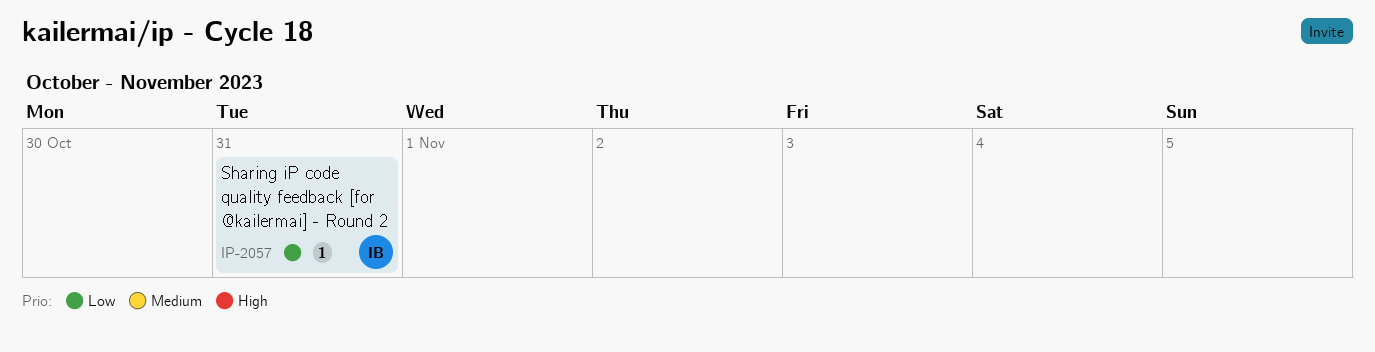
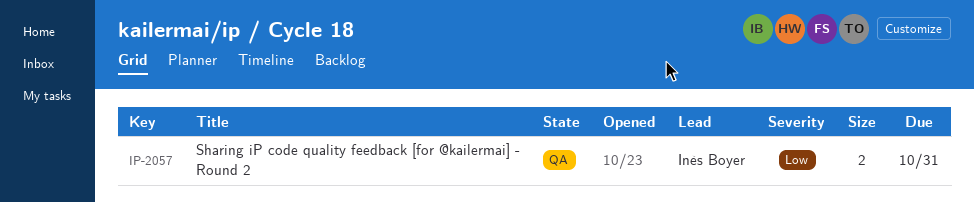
IP-2057, estimate: 1 -> 2

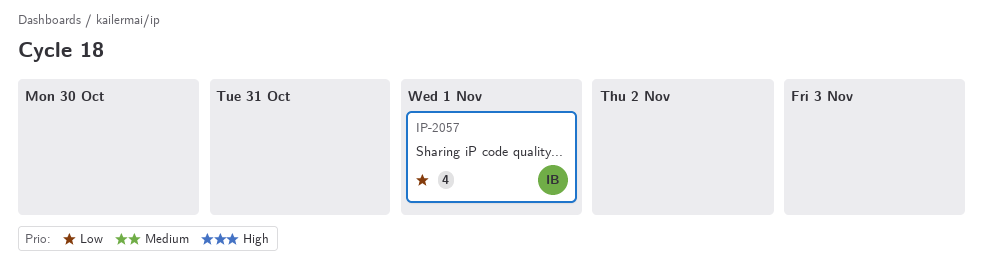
IP-2057, estimate: 2 -> 4
IP-2057, due: Oct 31 -> Nov 1

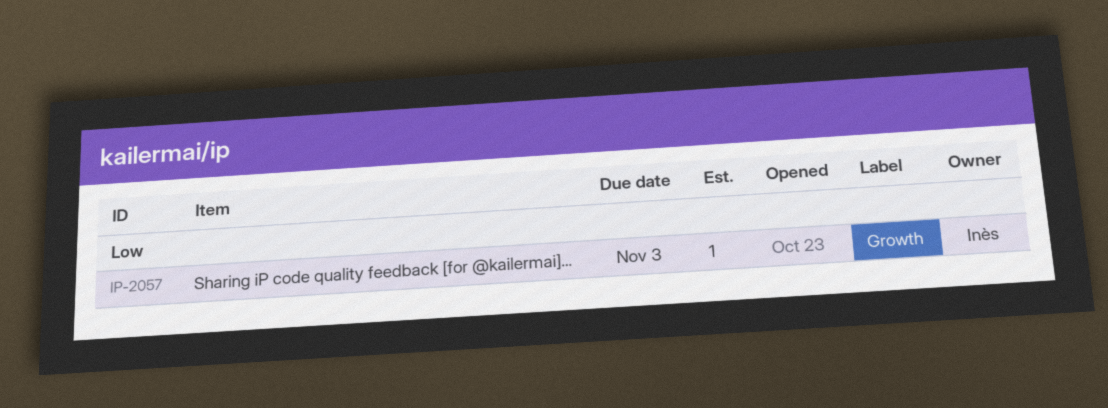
IP-2057, estimate: 4 -> 1
IP-2057, due: Nov 1 -> Nov 3

